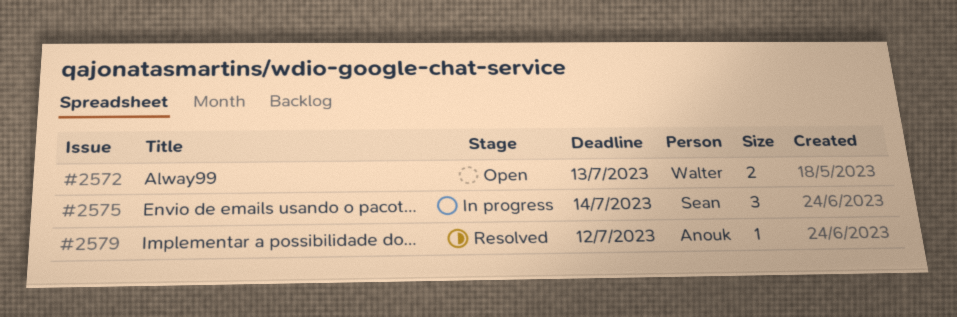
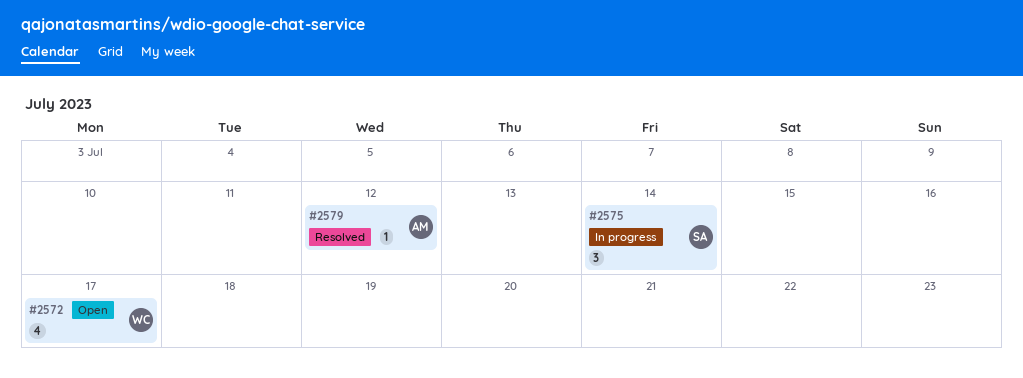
#2572, estimate: 2 -> 4
#2572, due: Jul 13 -> Jul 17

